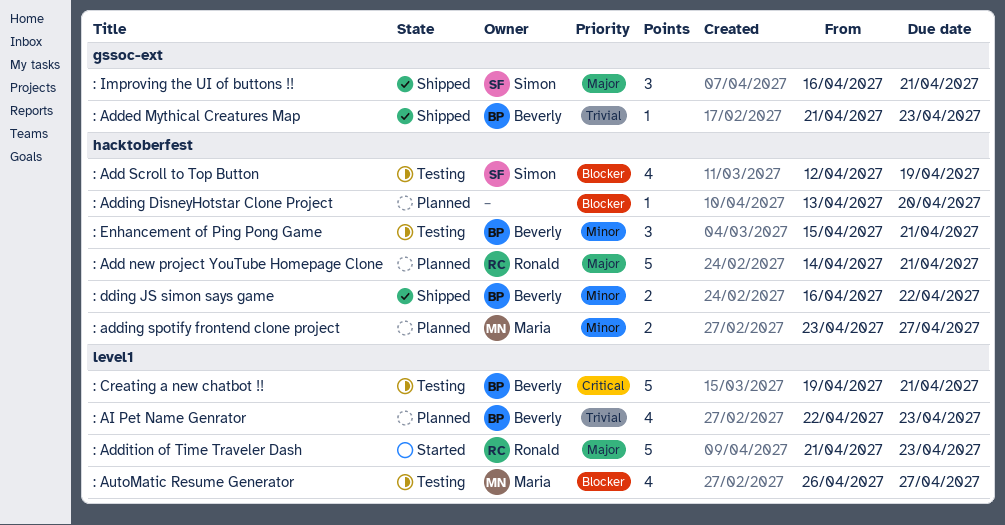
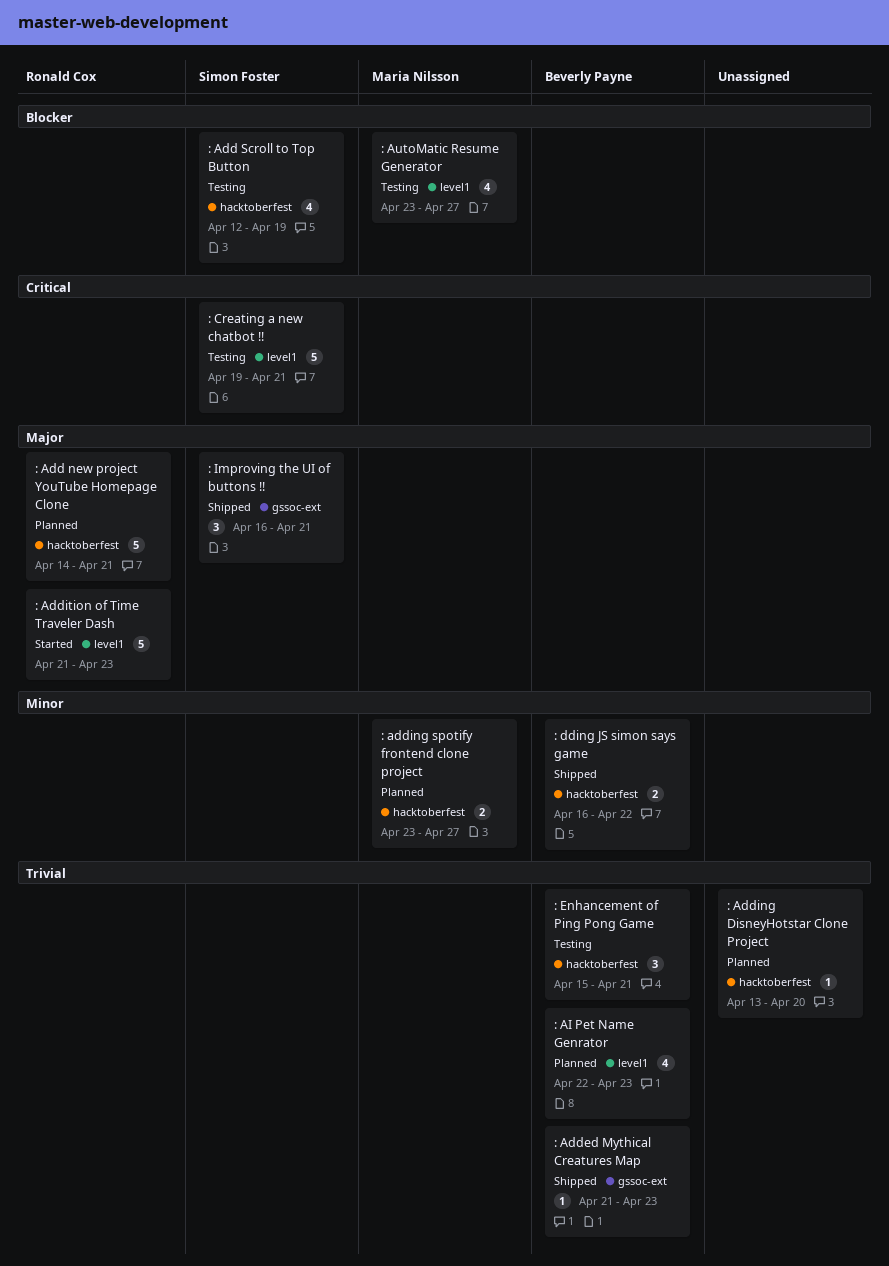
: Adding DisneyHotstar Clone Project, priority: Blocker -> Trivial
: AutoMatic Resume Generator, start: Apr 26 -> Apr 23
: Creating a new chatbot !!, owner: Beverly Payne -> Simon Foster
: Enhancement of Ping Pong Game, priority: Minor -> Trivial

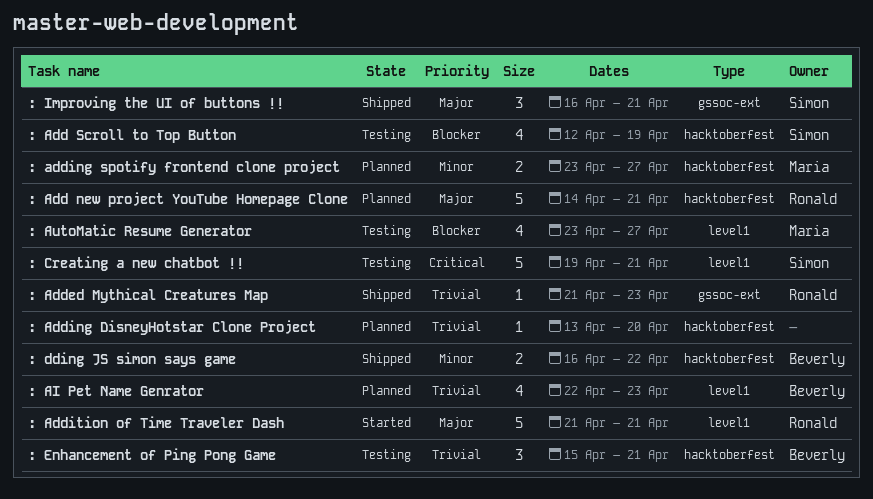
: Added Mythical Creatures Map, owner: Beverly Payne -> Ronald Cox
: Addition of Time Traveler Dash, due: Apr 23 -> Apr 21

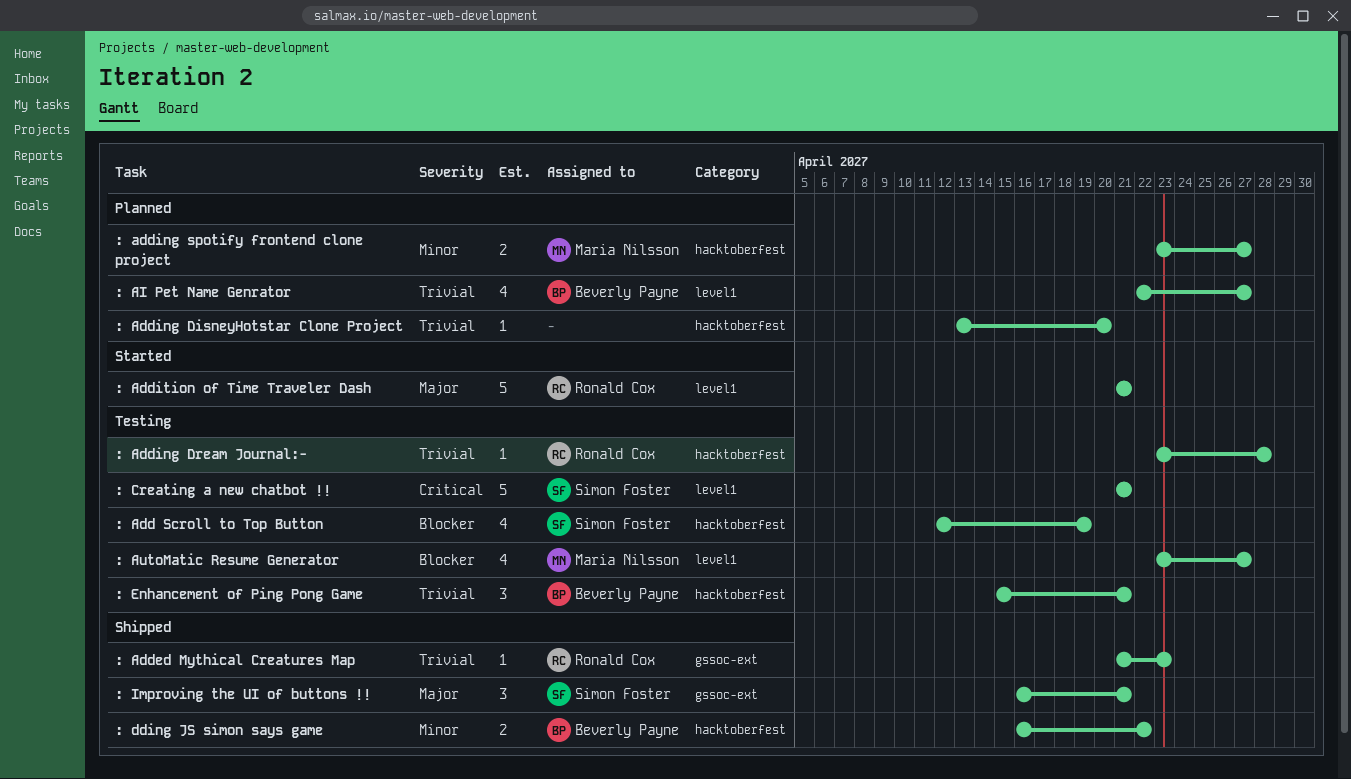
: Add new project YouTube Homepage Clone: present -> none
: Adding Dream Journal:-: none -> present
: AI Pet Name Genrator, due: Apr 23 -> Apr 27
: Creating a new chatbot !!, start: Apr 19 -> Apr 21

